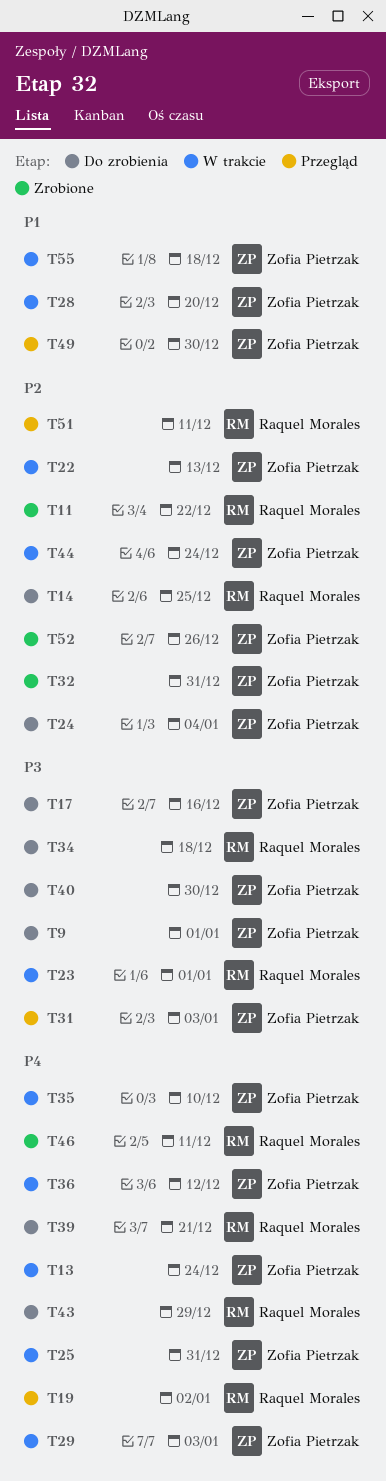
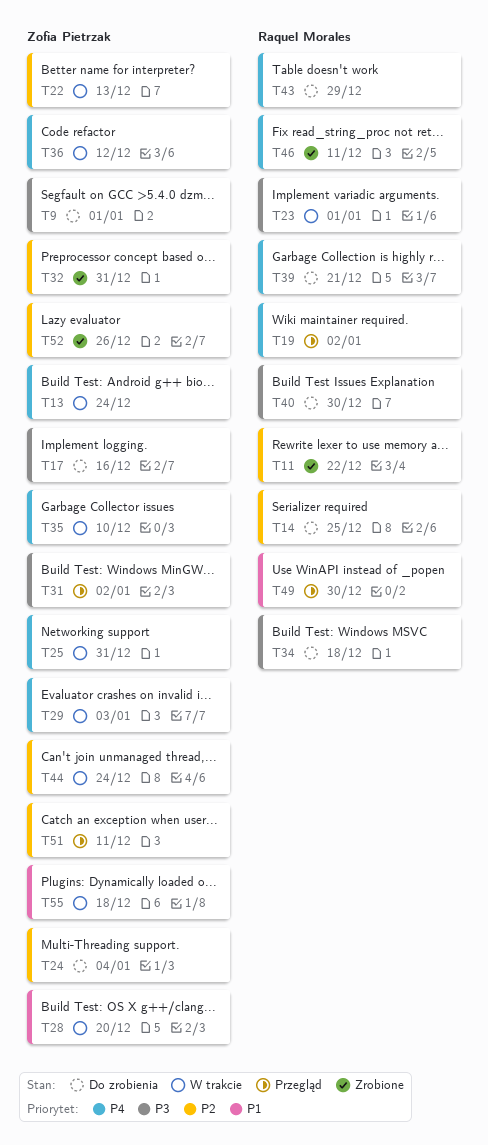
T31, due: Jan 3 -> Jan 2
T40, owner: Zofia Pietrzak -> Raquel Morales
T49, owner: Zofia Pietrzak -> Raquel Morales
T51, owner: Raquel Morales -> Zofia Pietrzak

